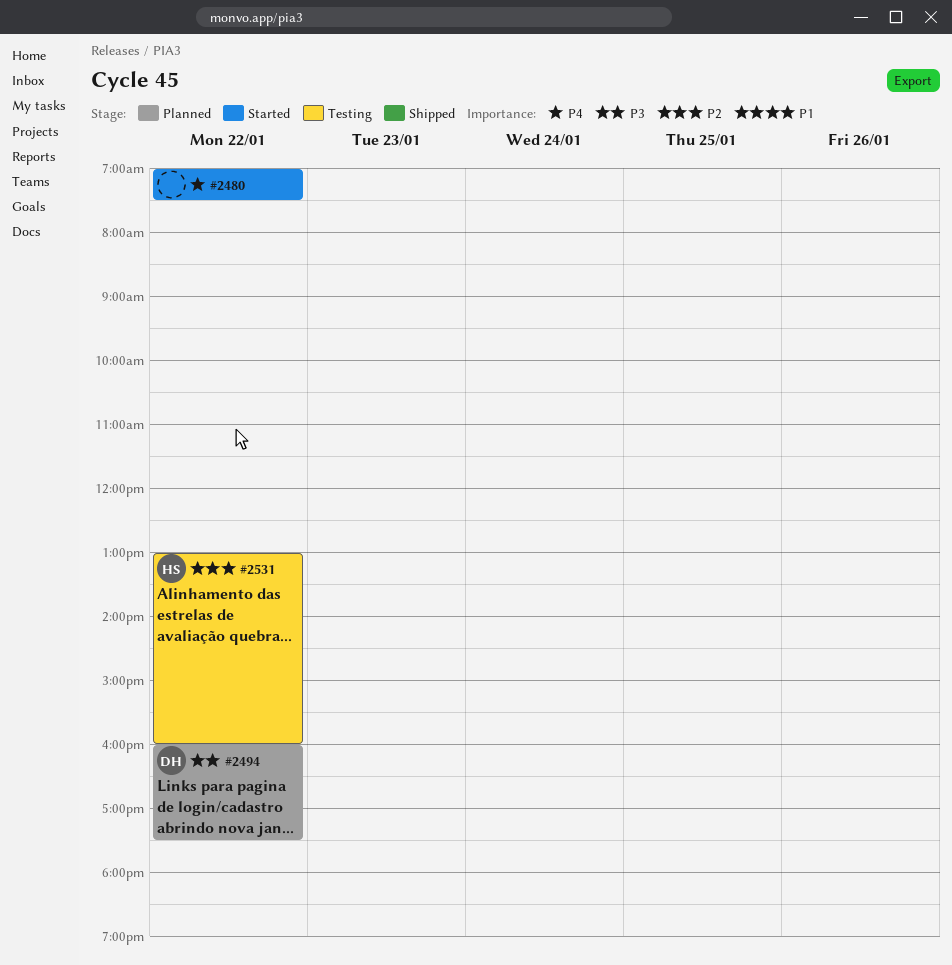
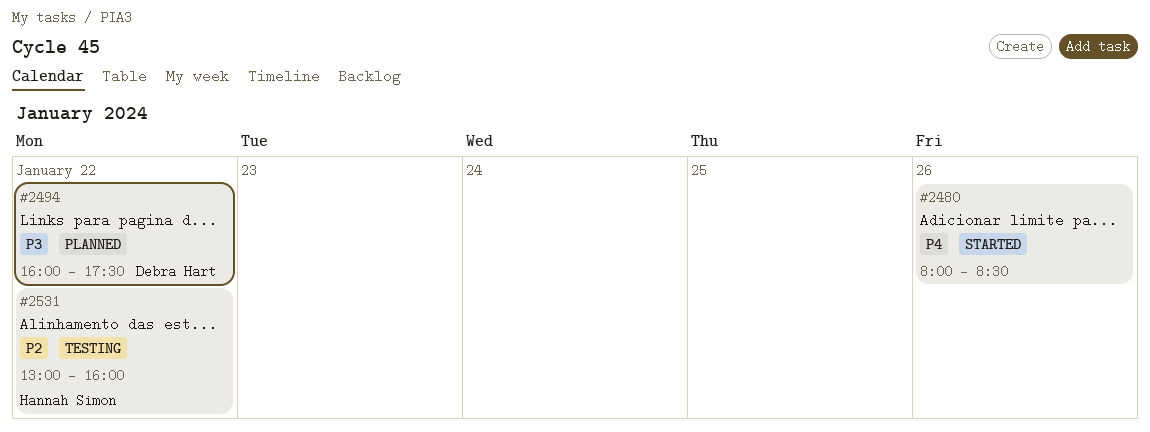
#2480, day: Jan 22 -> Jan 26
#2480, begins: 07:00 -> 08:00
#2480, ends: 07:30 -> 08:30

